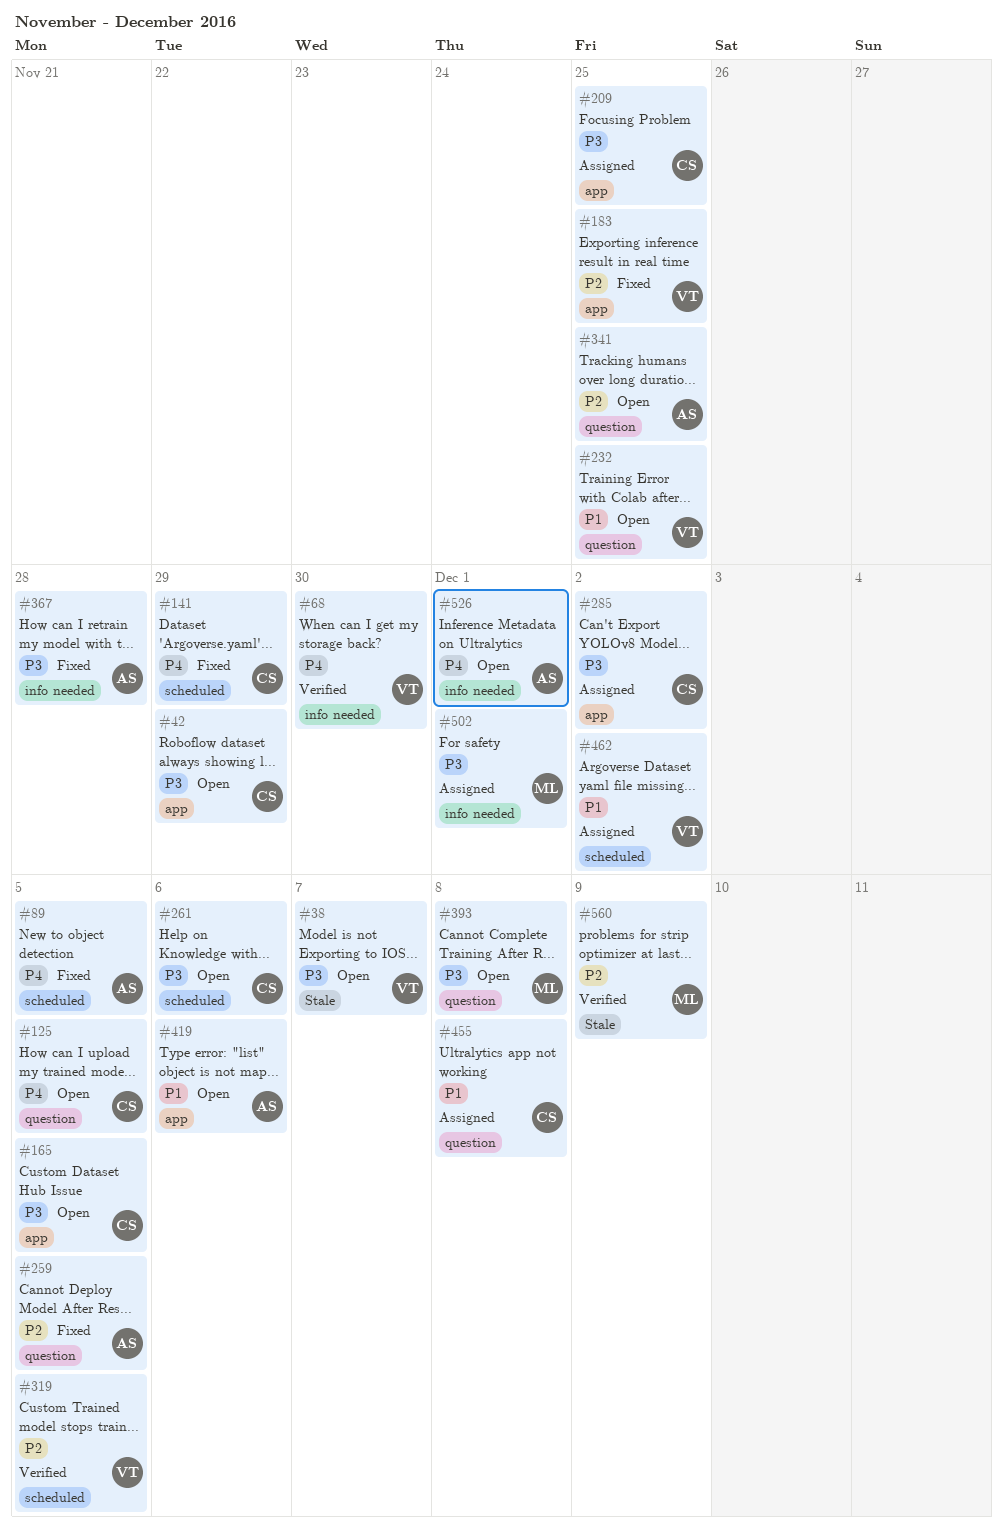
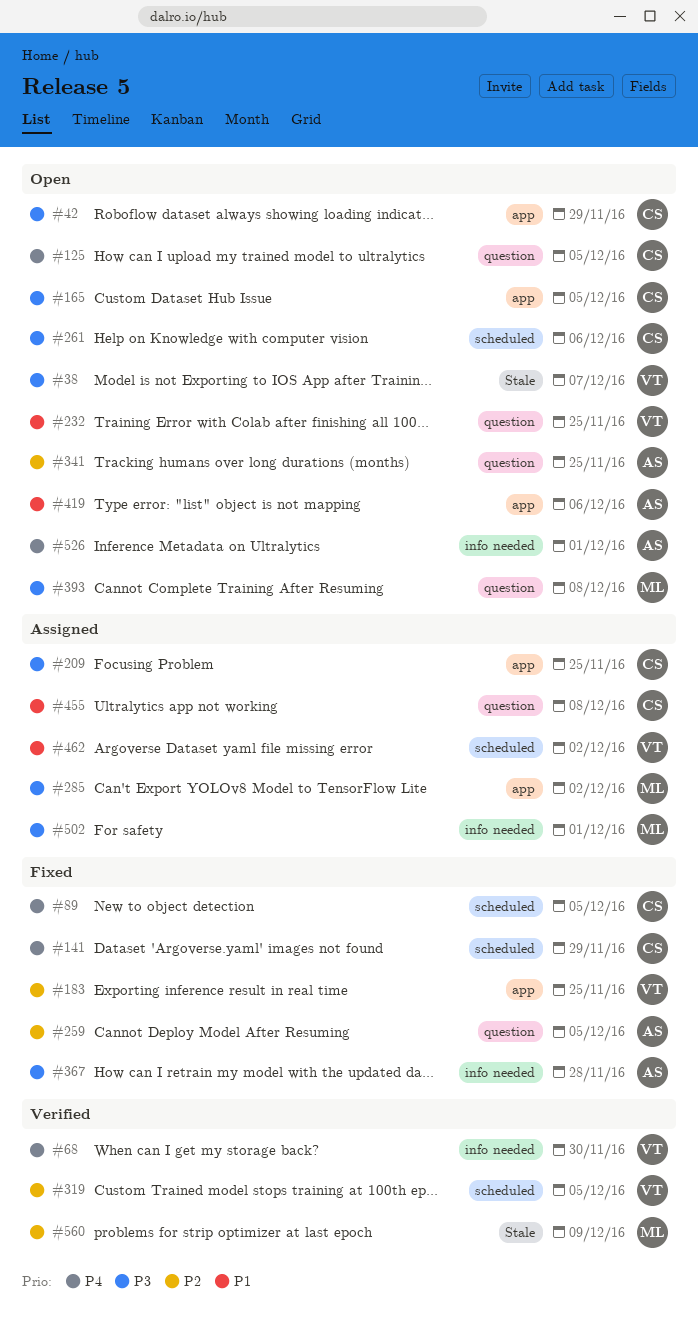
#89, owner: AS -> CS
#285, owner: CS -> ML

